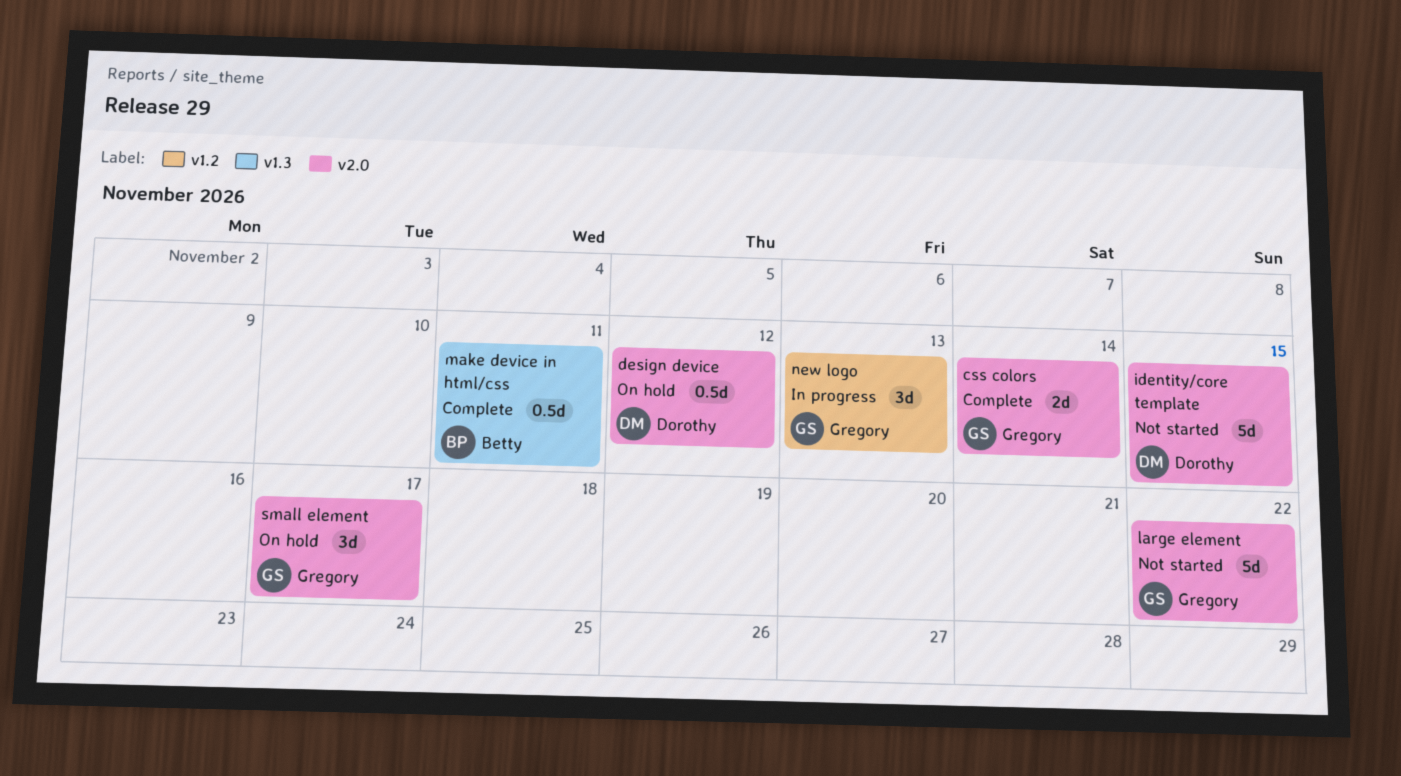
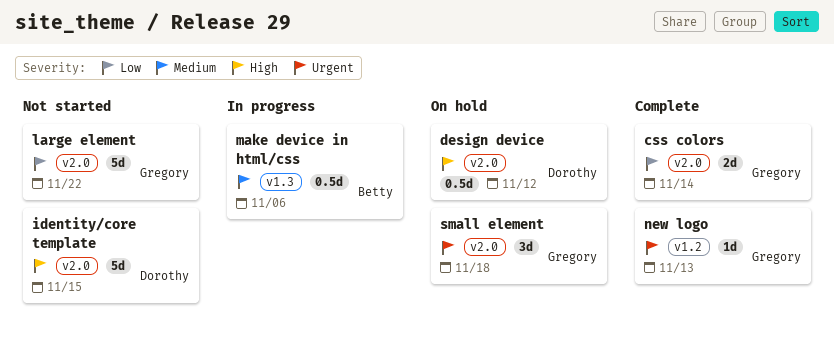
make device in html/css, status: Complete -> In progress
make device in html/css, due: Nov 11 -> Nov 6
new logo, status: In progress -> Complete
new logo, estimate: 3d -> 1d
small element, due: Nov 17 -> Nov 18

